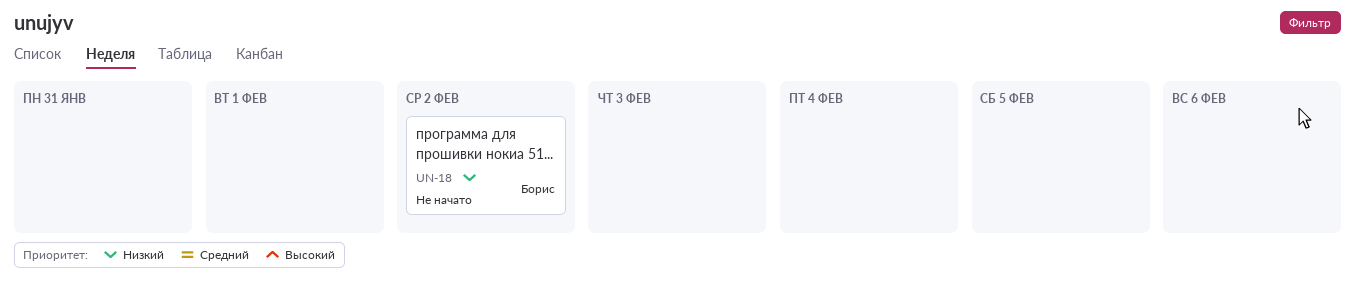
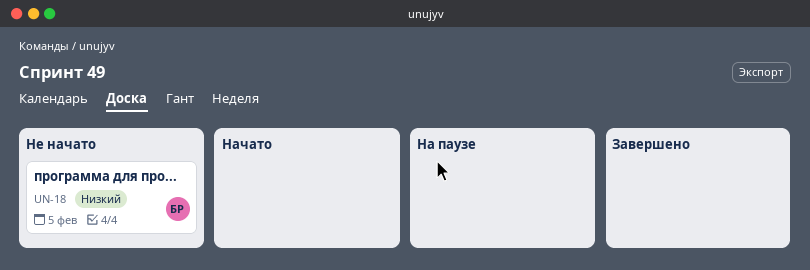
UN-18, due: Feb 2 -> Feb 5

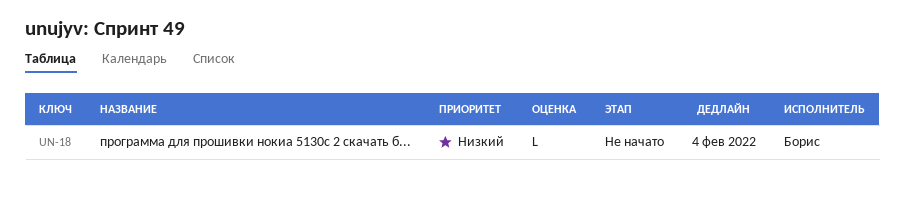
UN-18, due: Feb 5 -> Feb 4

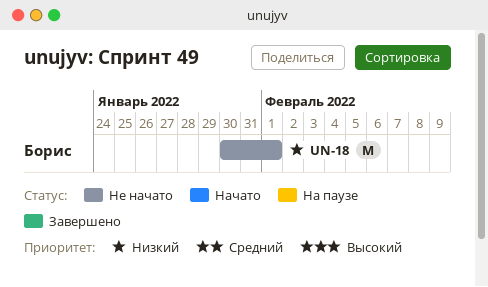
UN-18, estimate: L -> M
UN-18, due: Feb 4 -> Feb 1

